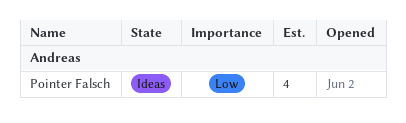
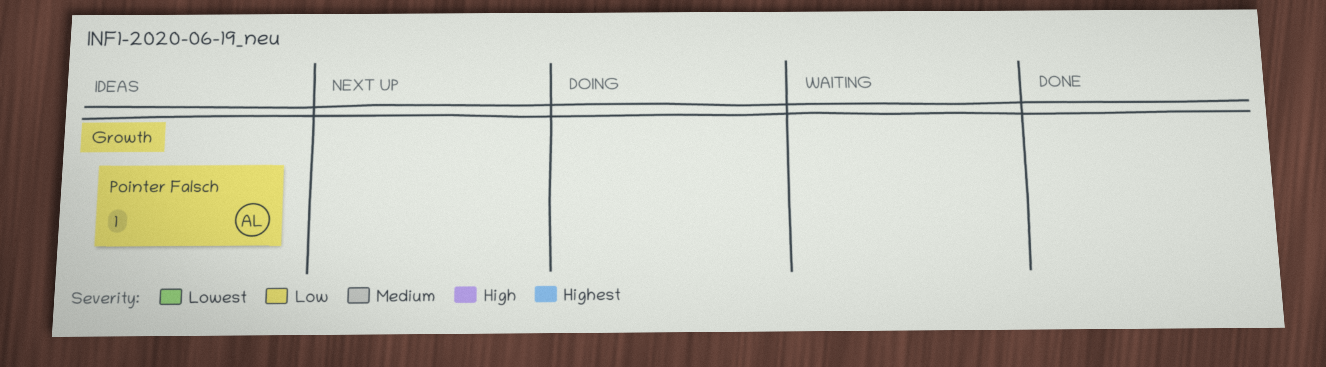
Pointer Falsch, estimate: 4 -> 1

